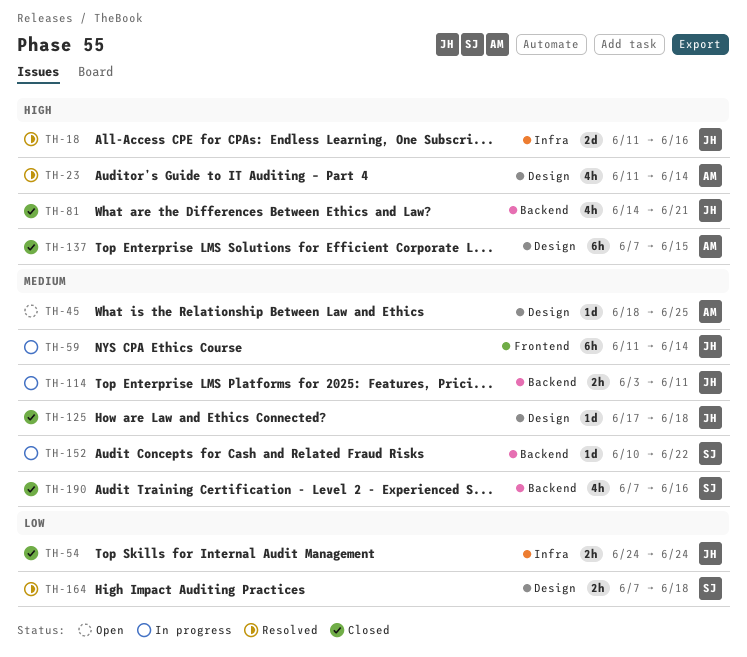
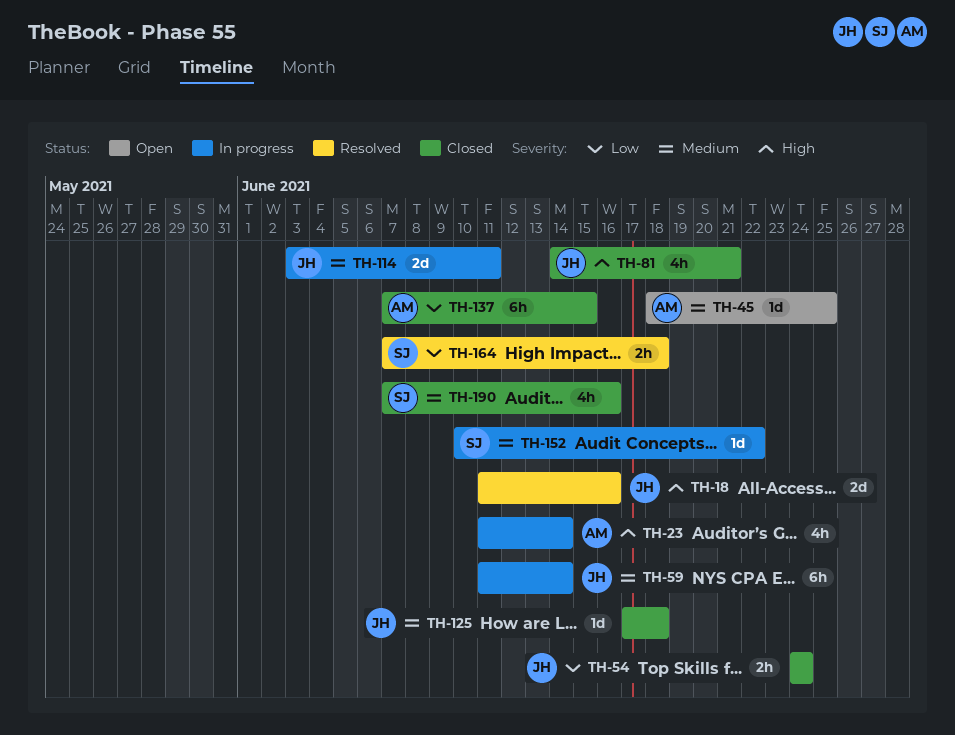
TH-23, status: Resolved -> In progress
TH-114, estimate: 2h -> 2d
TH-137, priority: High -> Low

